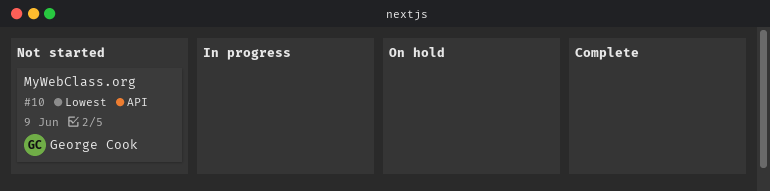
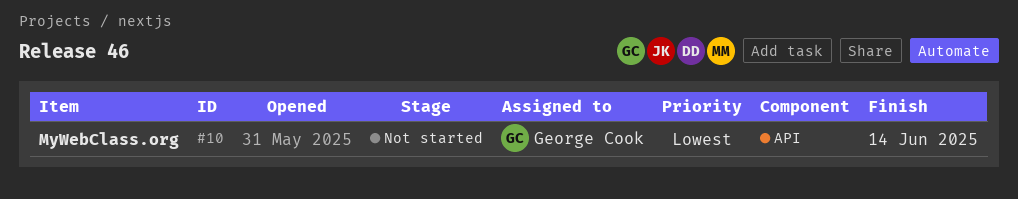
#10, due: Jun 9 -> Jun 14

